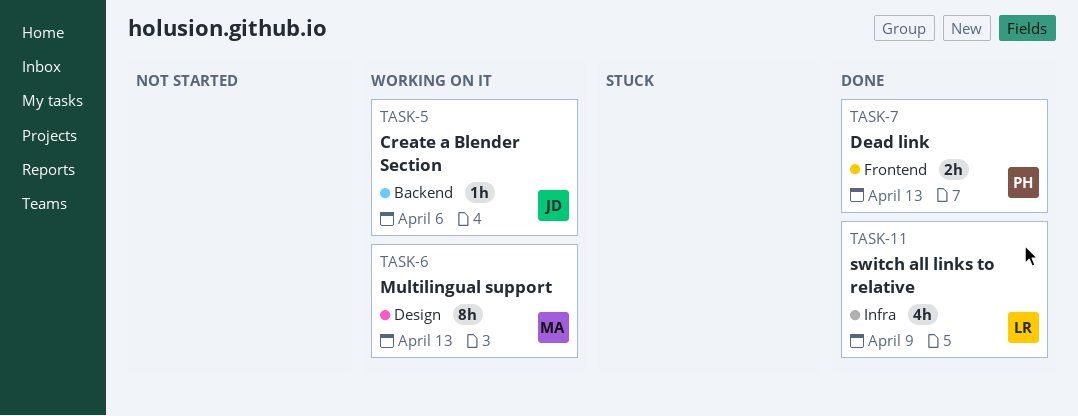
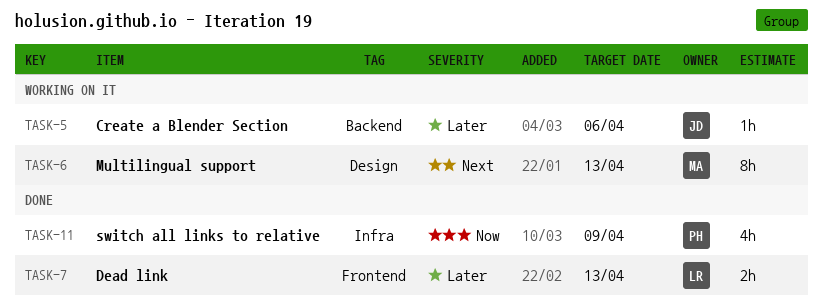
TASK-7, owner: PH -> LR
TASK-11, owner: LR -> PH

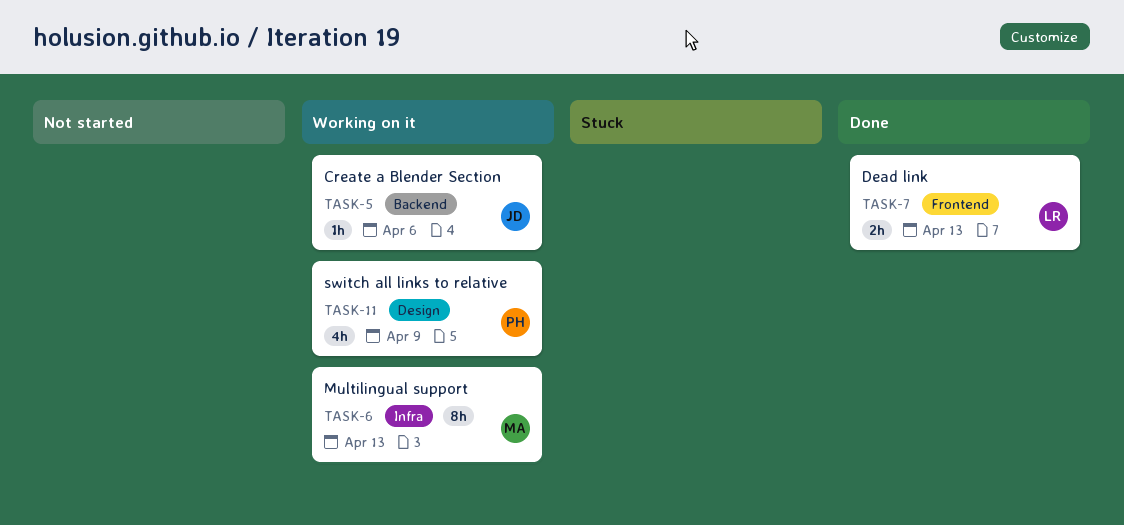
TASK-6, label: Design -> Infra
TASK-11, status: Done -> Working on it
TASK-11, label: Infra -> Design

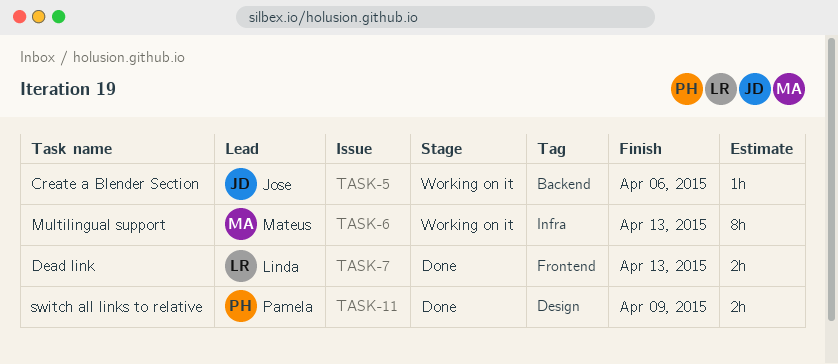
TASK-11, status: Working on it -> Done
TASK-11, estimate: 4h -> 2h

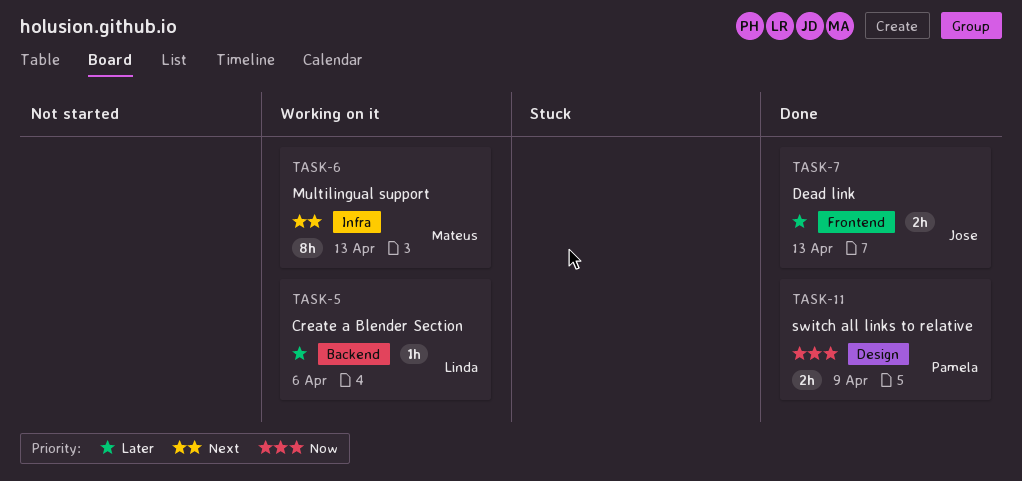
TASK-5, owner: Jose -> Linda
TASK-7, owner: Linda -> Jose

